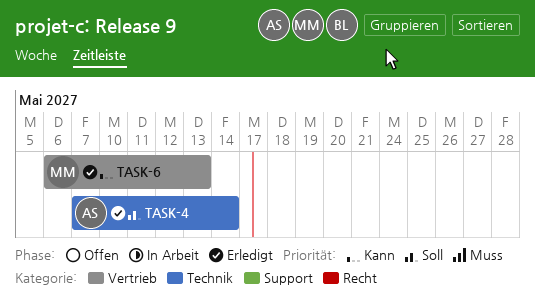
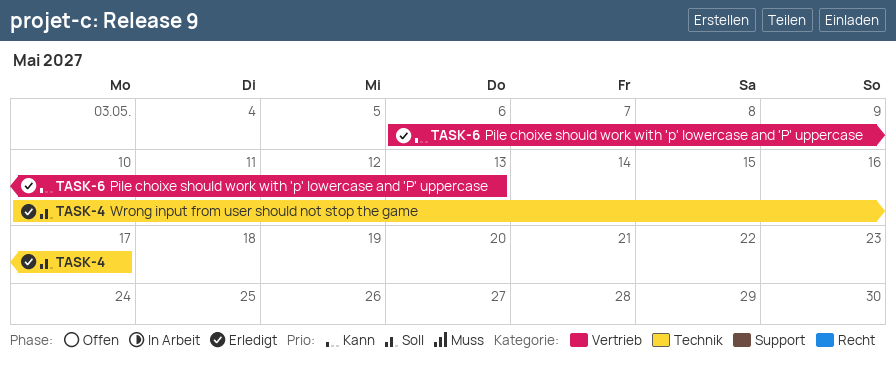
TASK-4, start: May 7 -> May 10
TASK-4, due: May 14 -> May 17

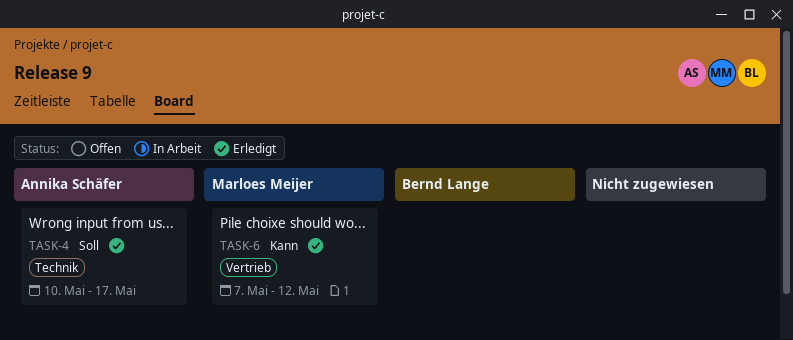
TASK-6, start: May 6 -> May 7
TASK-6, due: May 13 -> May 12

